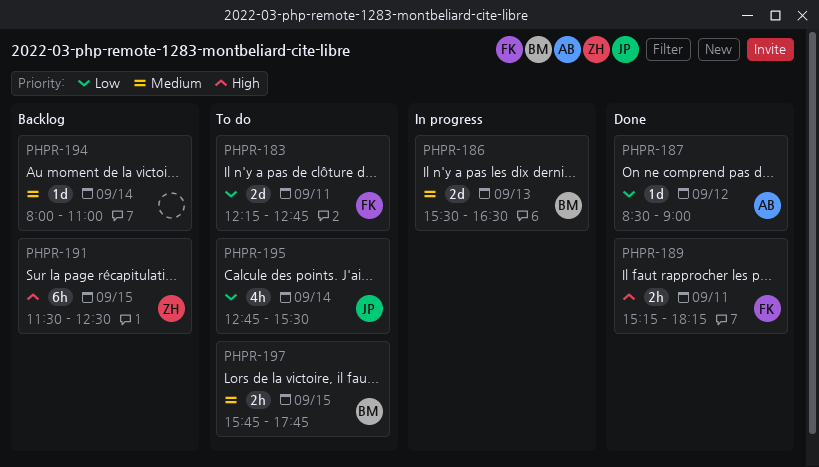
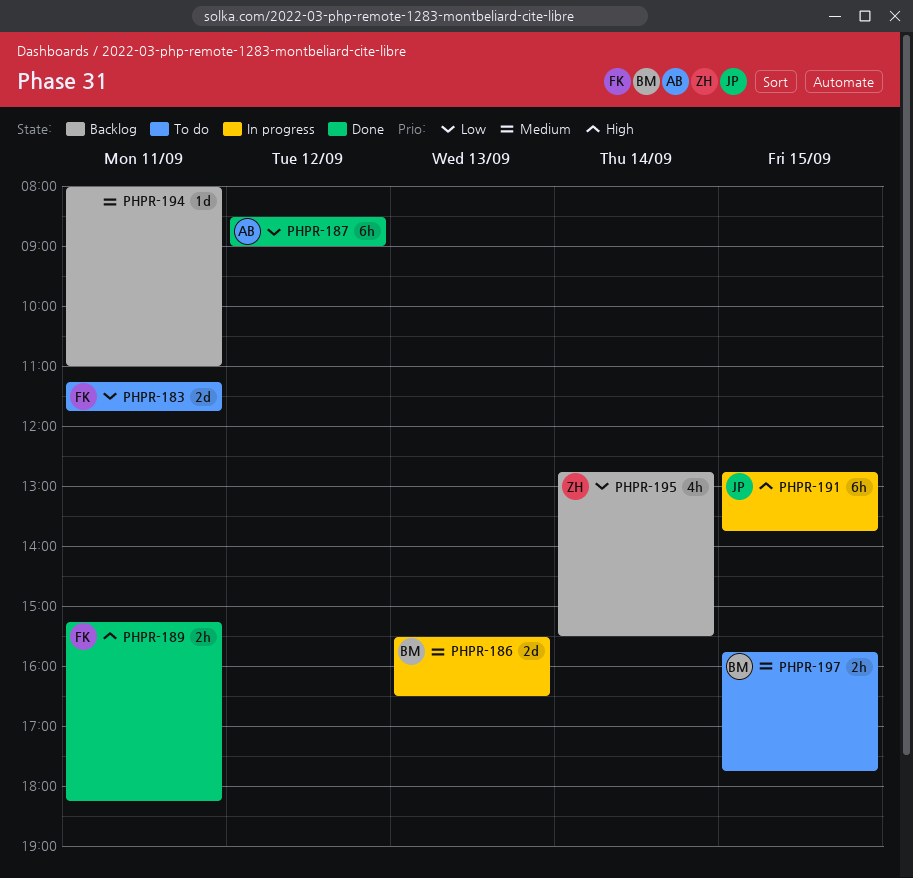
PHPR-183, begins: 12:15 -> 11:15
PHPR-183, ends: 12:45 -> 11:45
PHPR-187, estimate: 1d -> 6h
PHPR-191, status: Backlog -> In progress
PHPR-191, owner: ZH -> JP
PHPR-191, begins: 11:30 -> 12:45
PHPR-191, ends: 12:30 -> 13:45
PHPR-194, day: Sep 14 -> Sep 11
PHPR-195, status: To do -> Backlog
PHPR-195, owner: JP -> ZH

